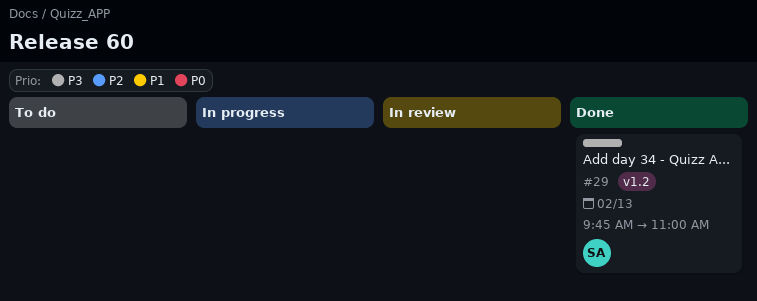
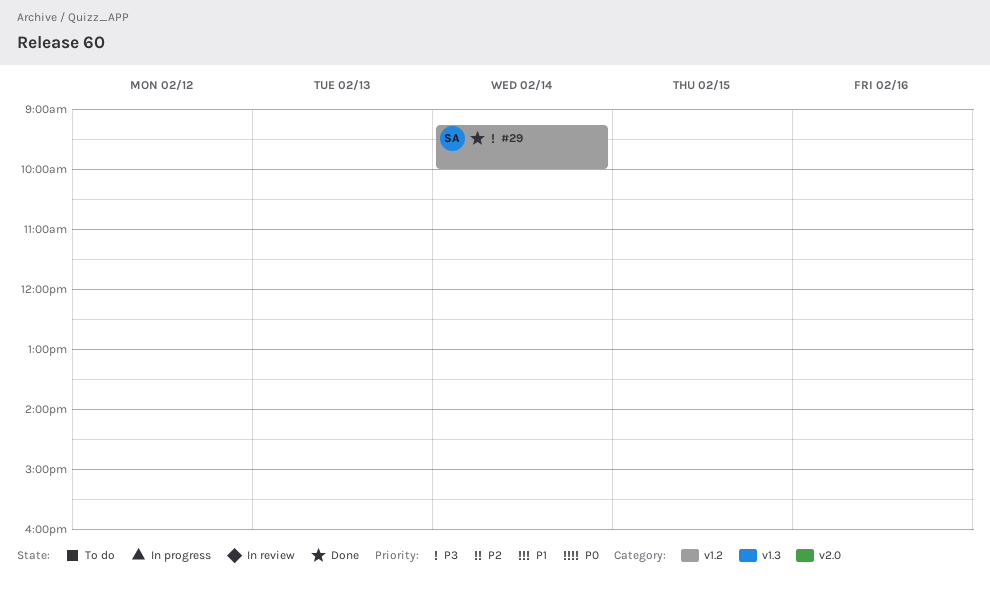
#29, day: Feb 13 -> Feb 14
#29, begins: 09:45 -> 09:15
#29, ends: 11:00 -> 10:00

